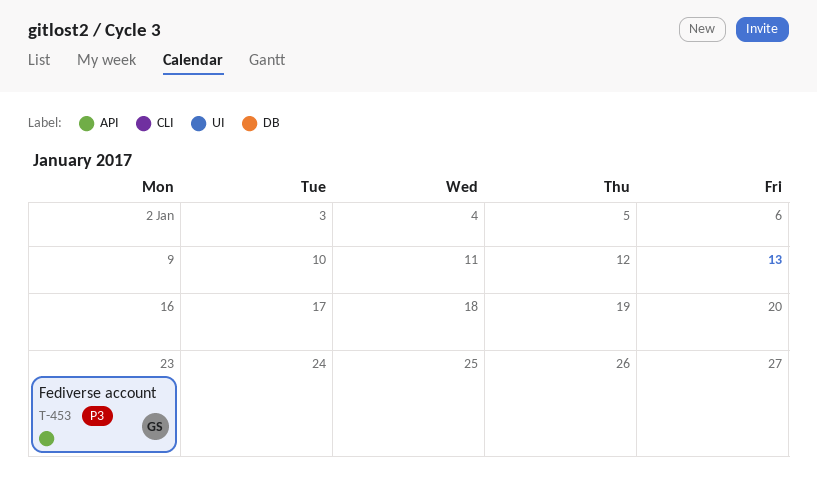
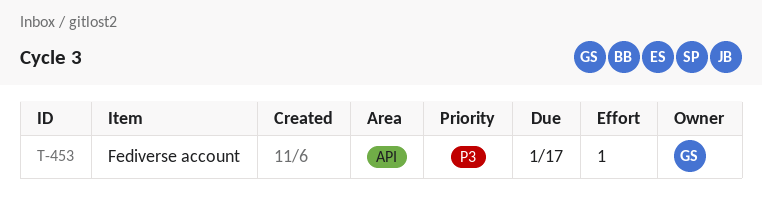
T-453, due: Jan 23 -> Jan 17

